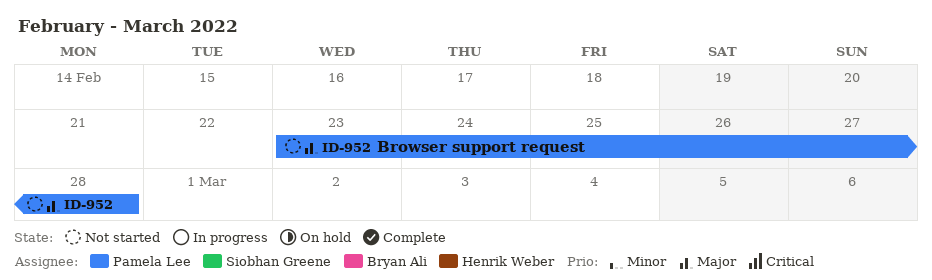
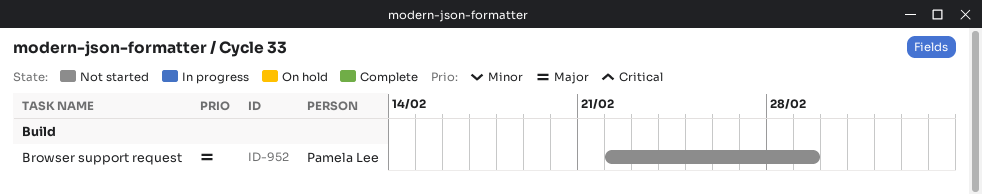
ID-952, start: Feb 23 -> Feb 22
ID-952, due: Feb 28 -> Mar 1

